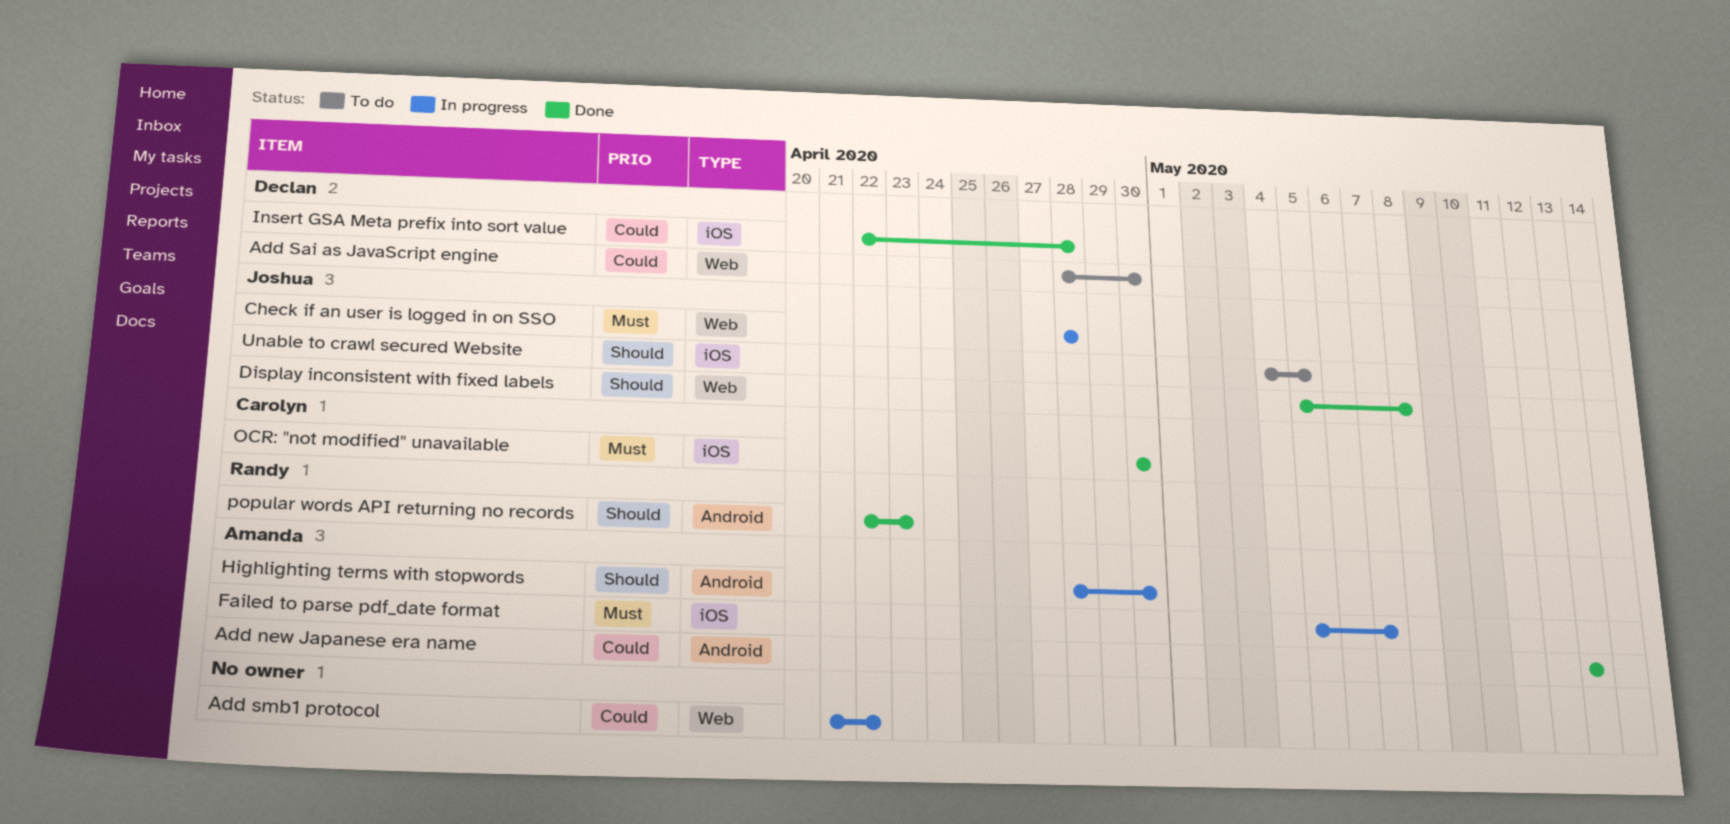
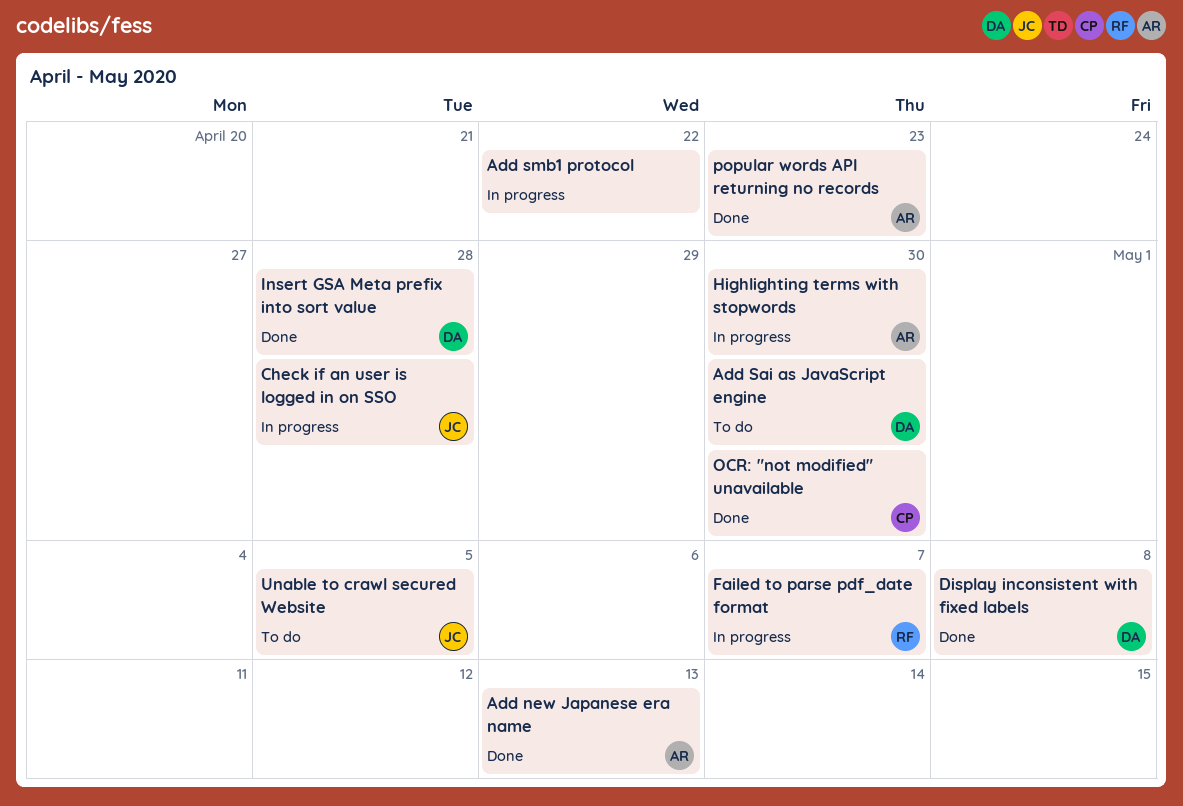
Display inconsistent with fixed labels, owner: Joshua -> Declan
Failed to parse pdf_date format, owner: Amanda -> Randy
popular words API returning no records, owner: Randy -> Amanda

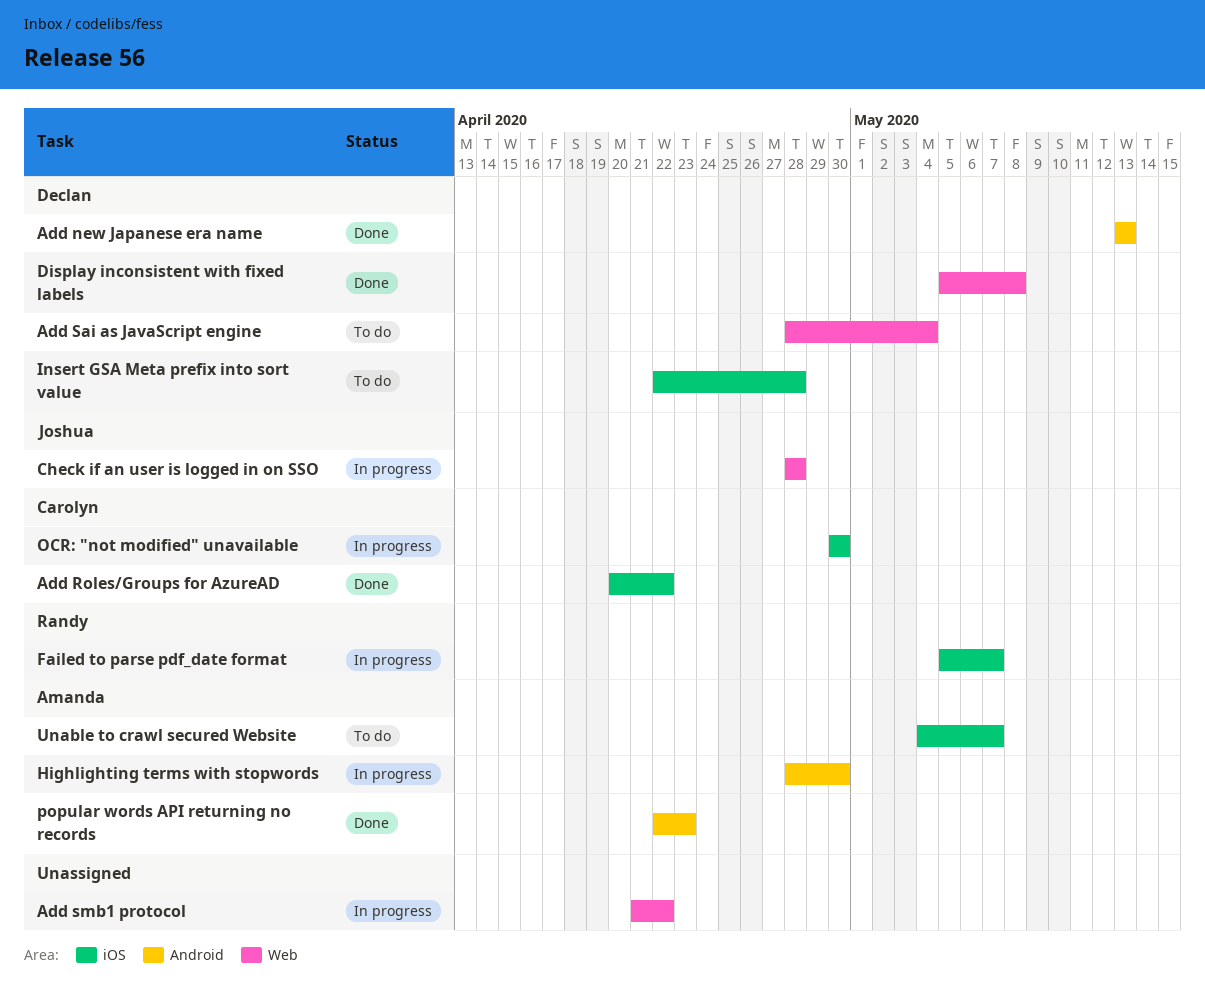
Add new Japanese era name, owner: Amanda -> Declan
Add Roles/Groups for AzureAD: none -> present
Add Sai as JavaScript engine, due: Apr 30 -> May 4
Insert GSA Meta prefix into sort value, status: Done -> To do
OCR: "not modified" unavailable, status: Done -> In progress
Unable to crawl secured Website, owner: Joshua -> Amanda
Unable to crawl secured Website, due: May 5 -> May 7

